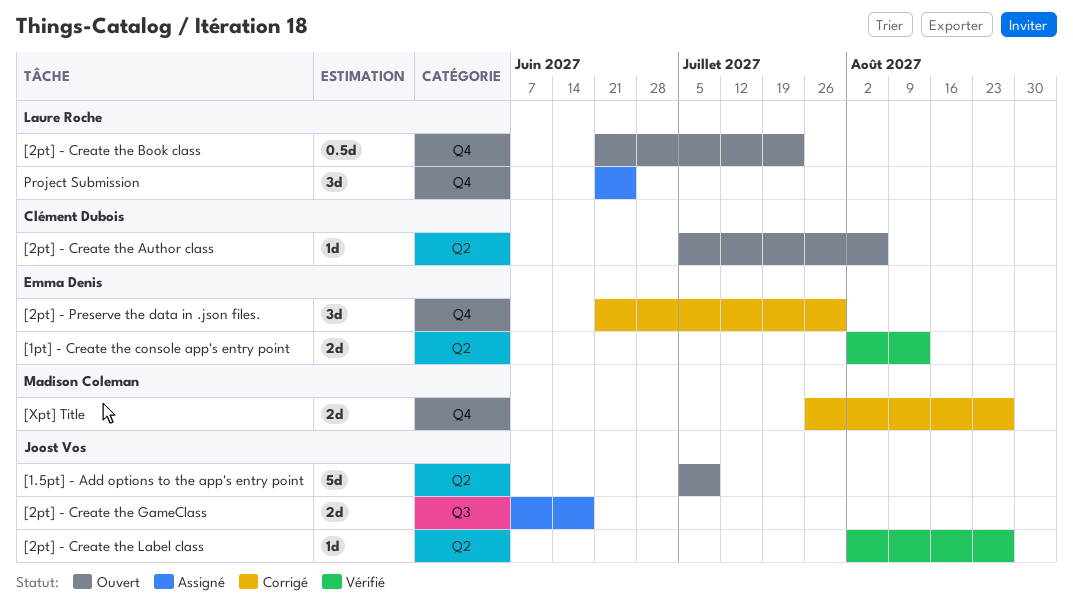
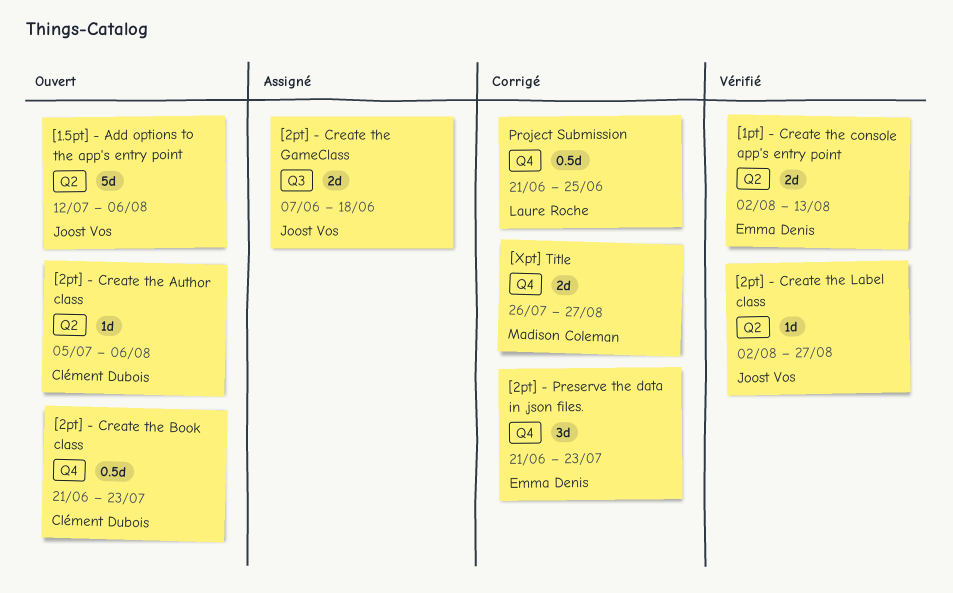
[1.5pt] - Add options to the app's entry point, start: Jul 5 -> Jul 12
[1.5pt] - Add options to the app's entry point, due: Jul 9 -> Aug 6
[2pt] - Create the Book class, owner: Laure Roche -> Clément Dubois
[2pt] - Preserve the data in .json files., due: Jul 30 -> Jul 23
Project Submission, status: Assigné -> Corrigé
Project Submission, estimate: 3d -> 0.5d

